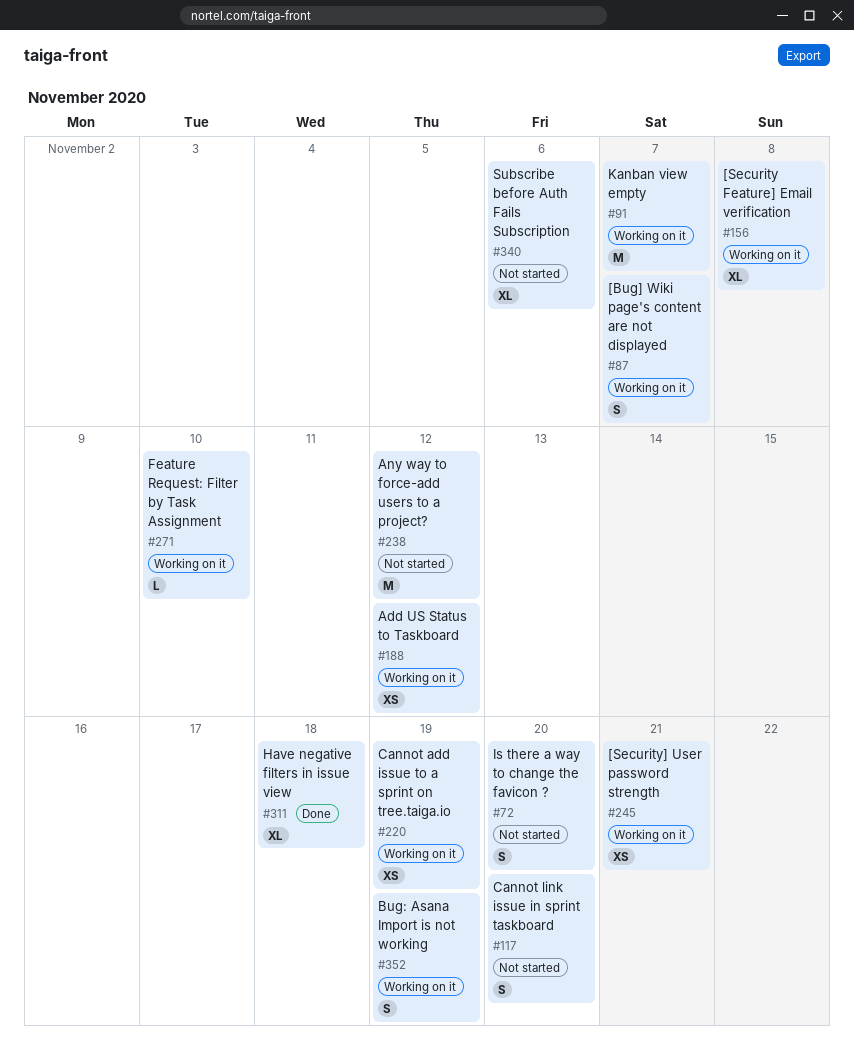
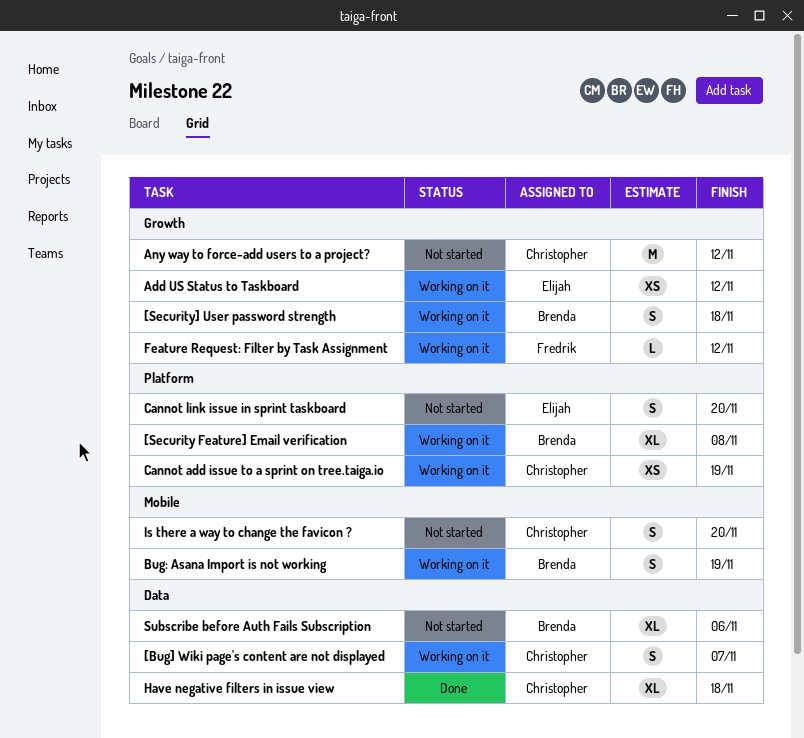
[Security] User password strength, estimate: XS -> S
[Security] User password strength, due: Nov 21 -> Nov 18
Feature Request: Filter by Task Assignment, due: Nov 10 -> Nov 12
Kanban view empty: present -> none

